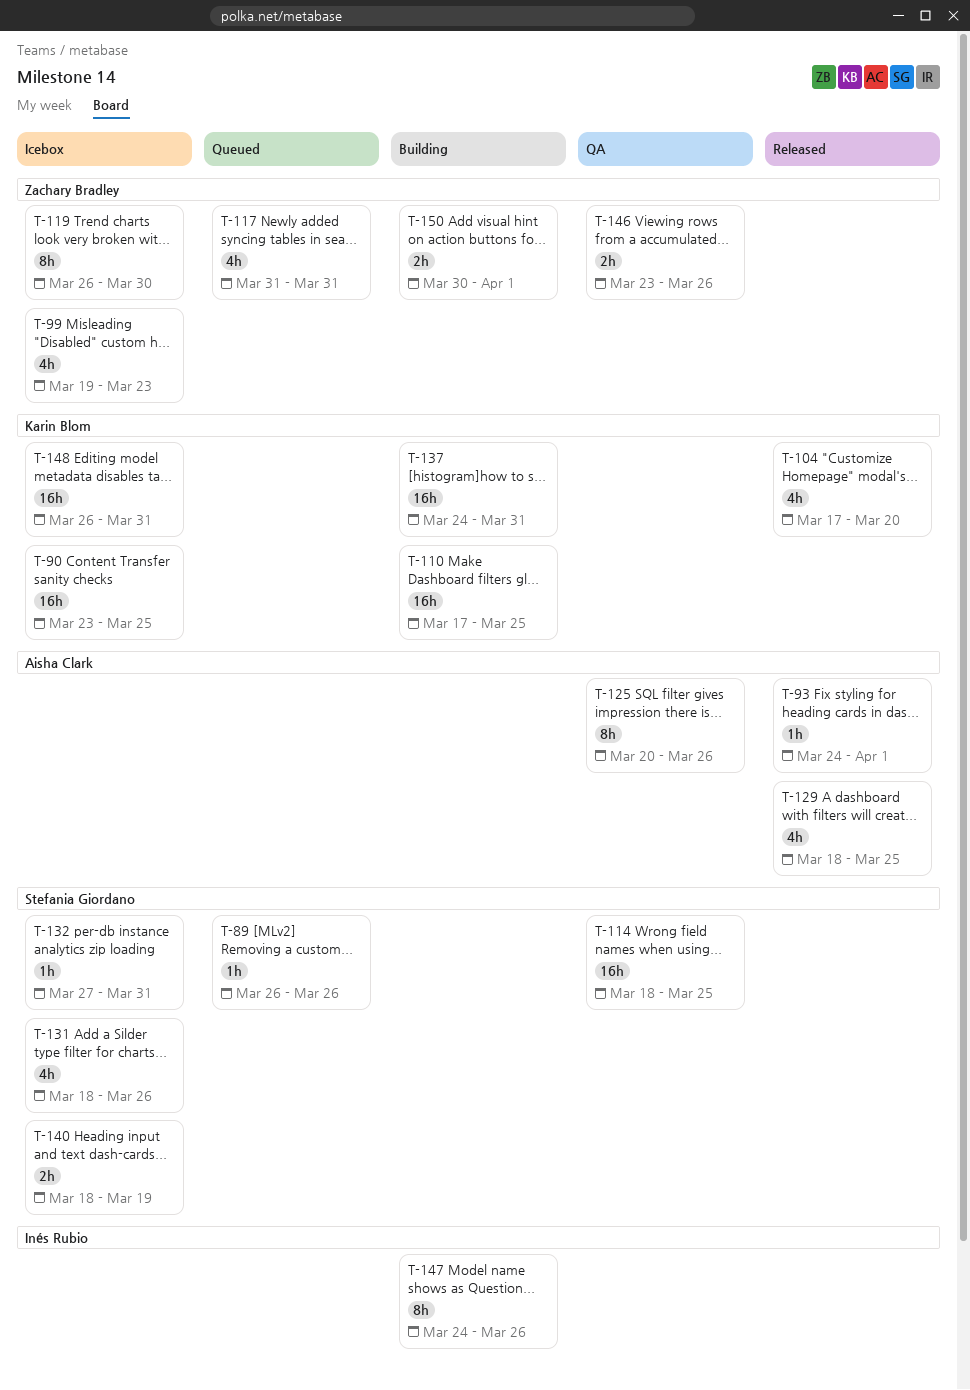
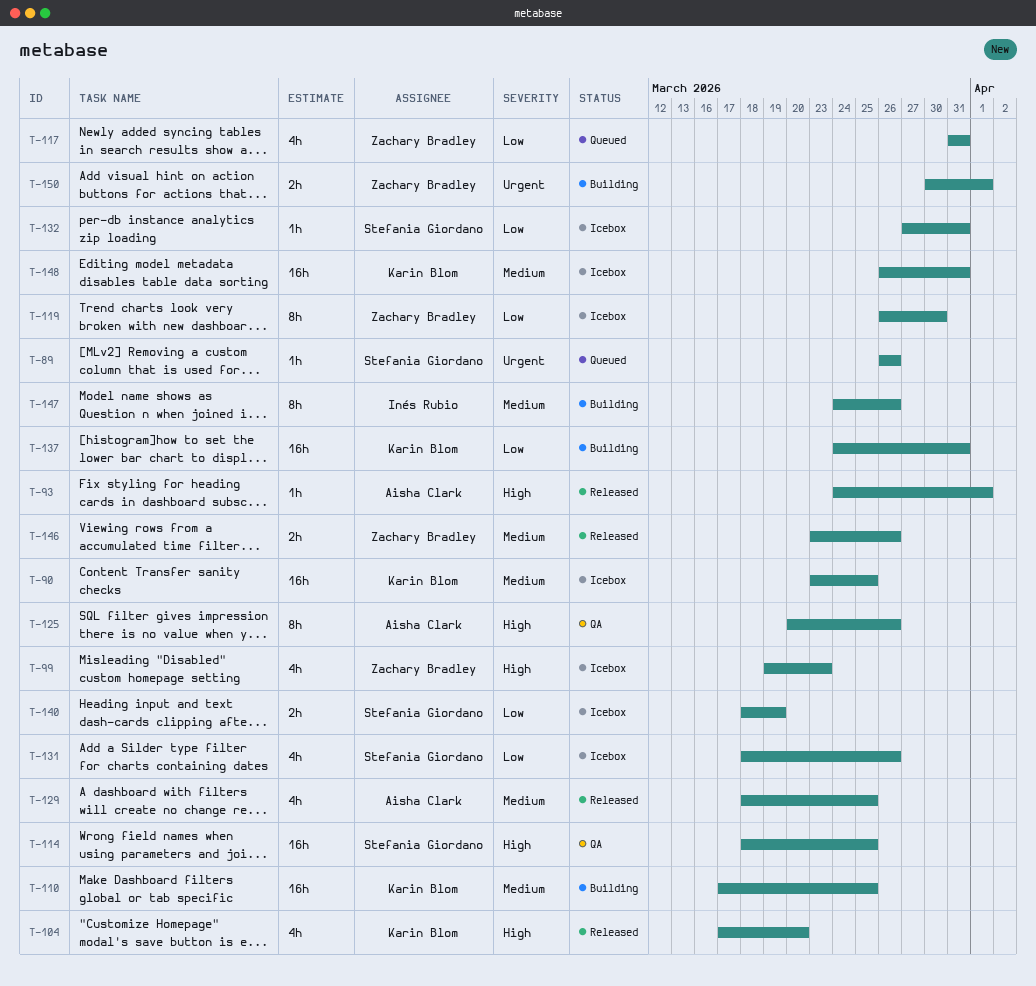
T-146, status: QA -> Released

